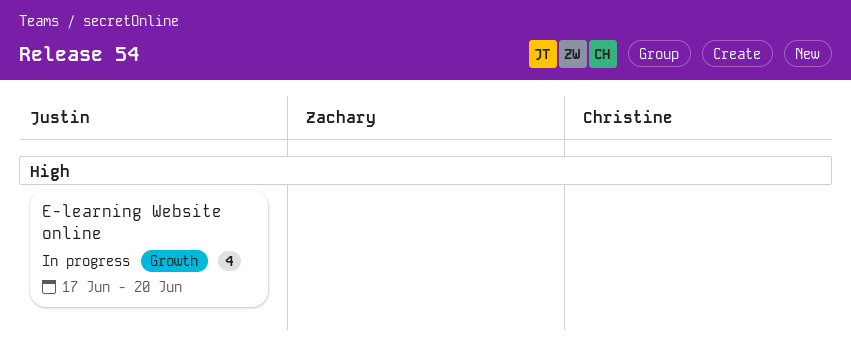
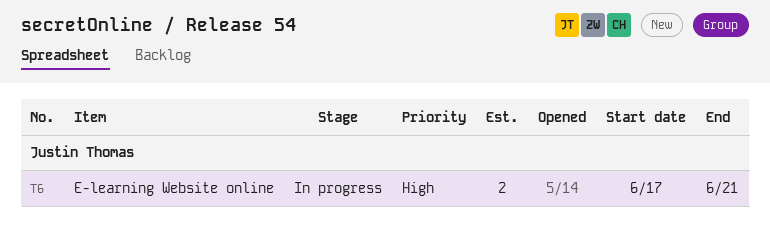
E-learning Website online, estimate: 4 -> 2
E-learning Website online, due: Jun 20 -> Jun 21

